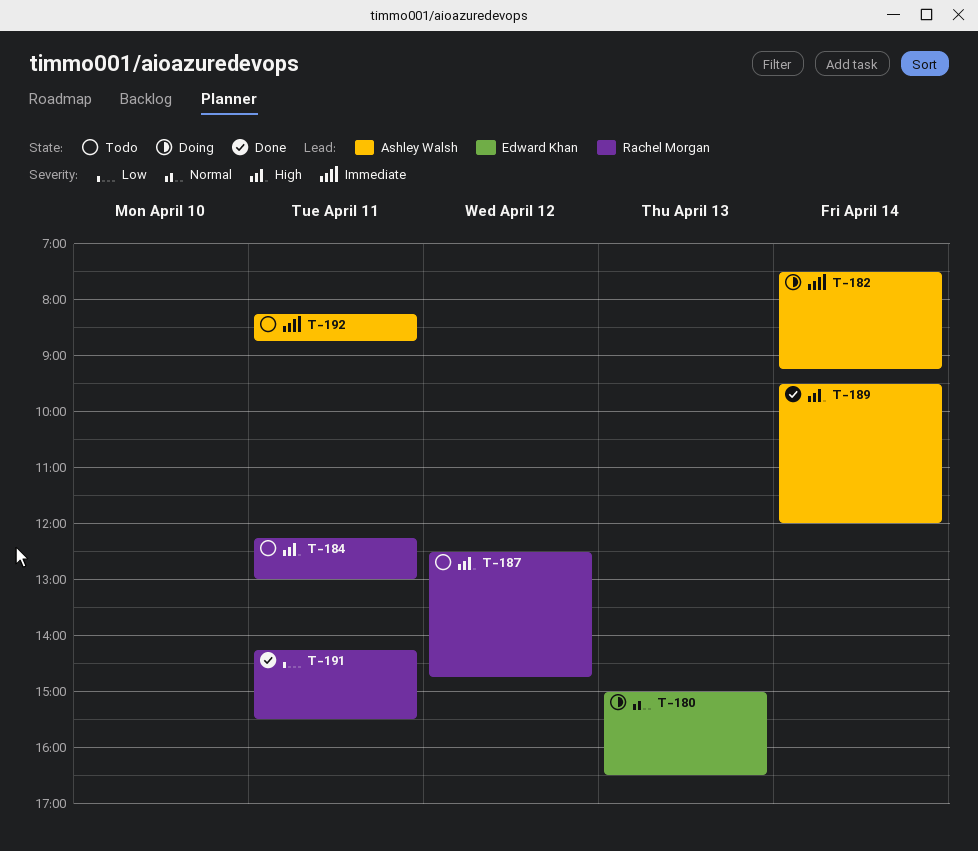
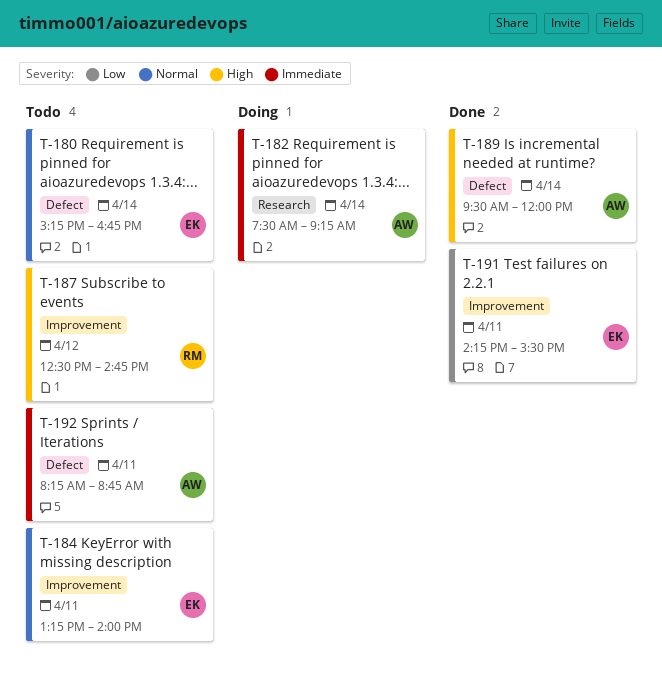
T-180, status: Doing -> Todo
T-180, day: Apr 13 -> Apr 14
T-180, begins: 15:00 -> 15:15
T-180, ends: 16:30 -> 16:45
T-184, owner: Rachel Morgan -> Edward Khan
T-184, priority: High -> Normal
T-184, begins: 12:15 -> 13:15
T-184, ends: 13:00 -> 14:00
T-191, owner: Rachel Morgan -> Edward Khan

